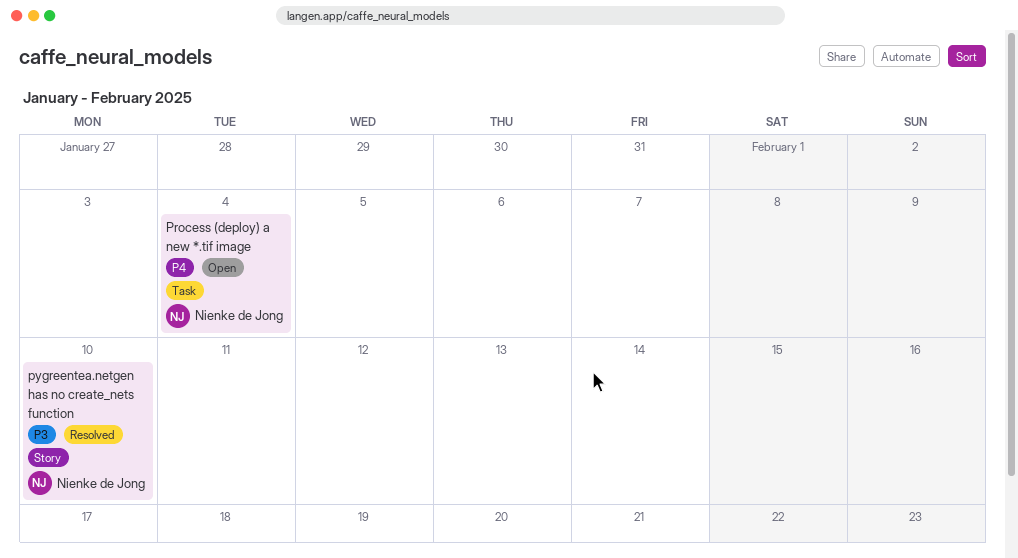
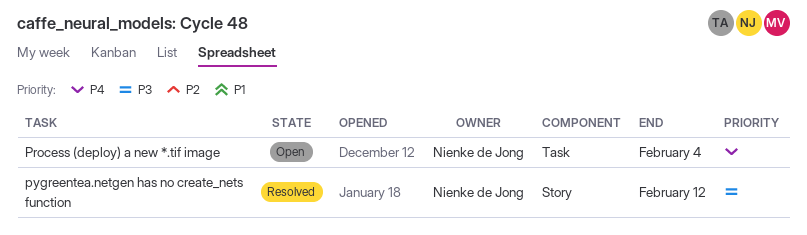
pygreentea.netgen has no create_nets function, due: Feb 10 -> Feb 12

